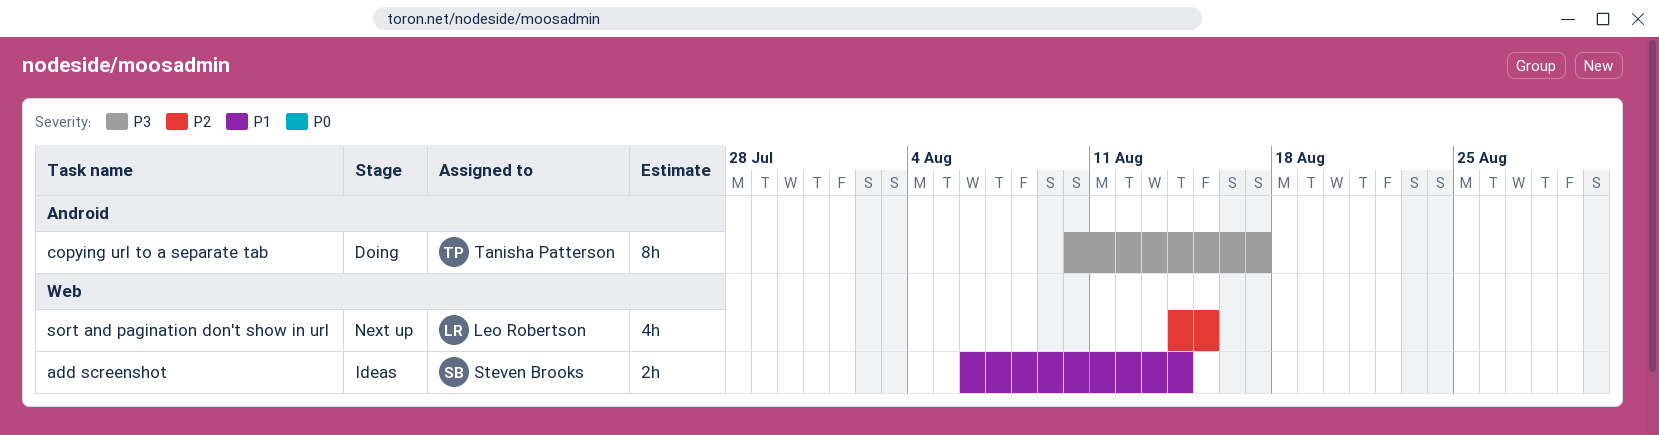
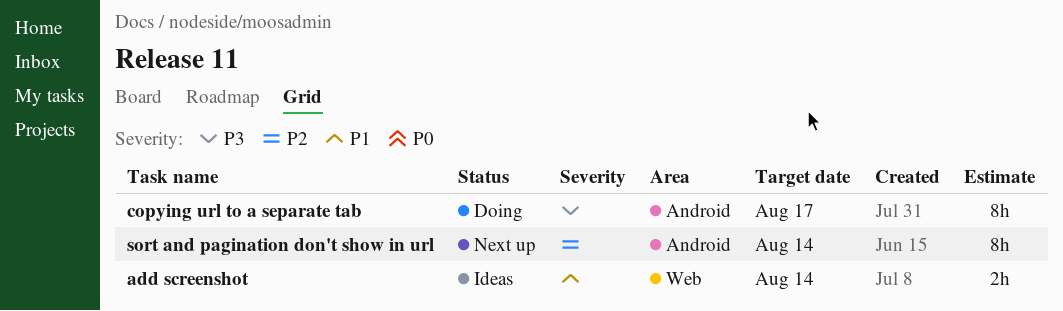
sort and pagination don't show in url, label: Web -> Android
sort and pagination don't show in url, estimate: 4h -> 8h
sort and pagination don't show in url, due: Aug 15 -> Aug 14

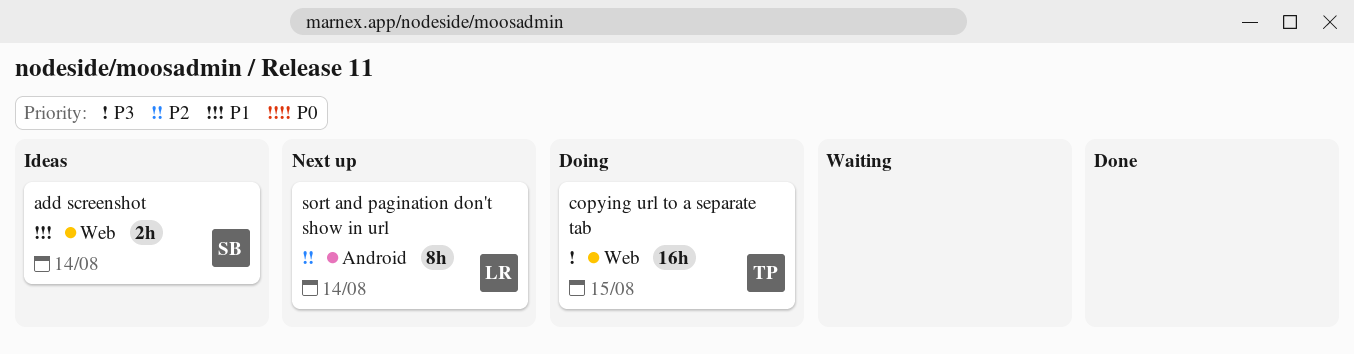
copying url to a separate tab, label: Android -> Web
copying url to a separate tab, estimate: 8h -> 16h
copying url to a separate tab, due: Aug 17 -> Aug 15

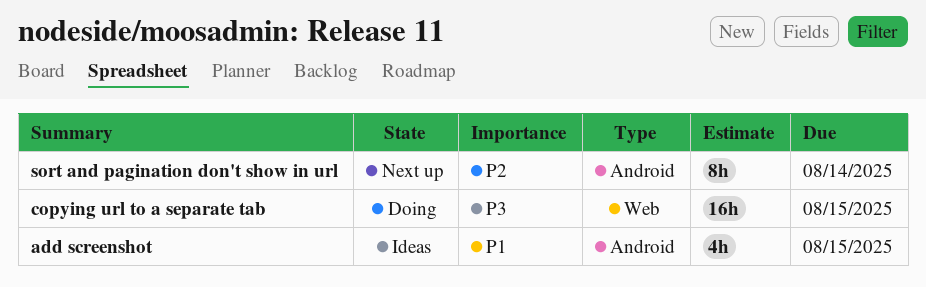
add screenshot, label: Web -> Android
add screenshot, estimate: 2h -> 4h
add screenshot, due: Aug 14 -> Aug 15

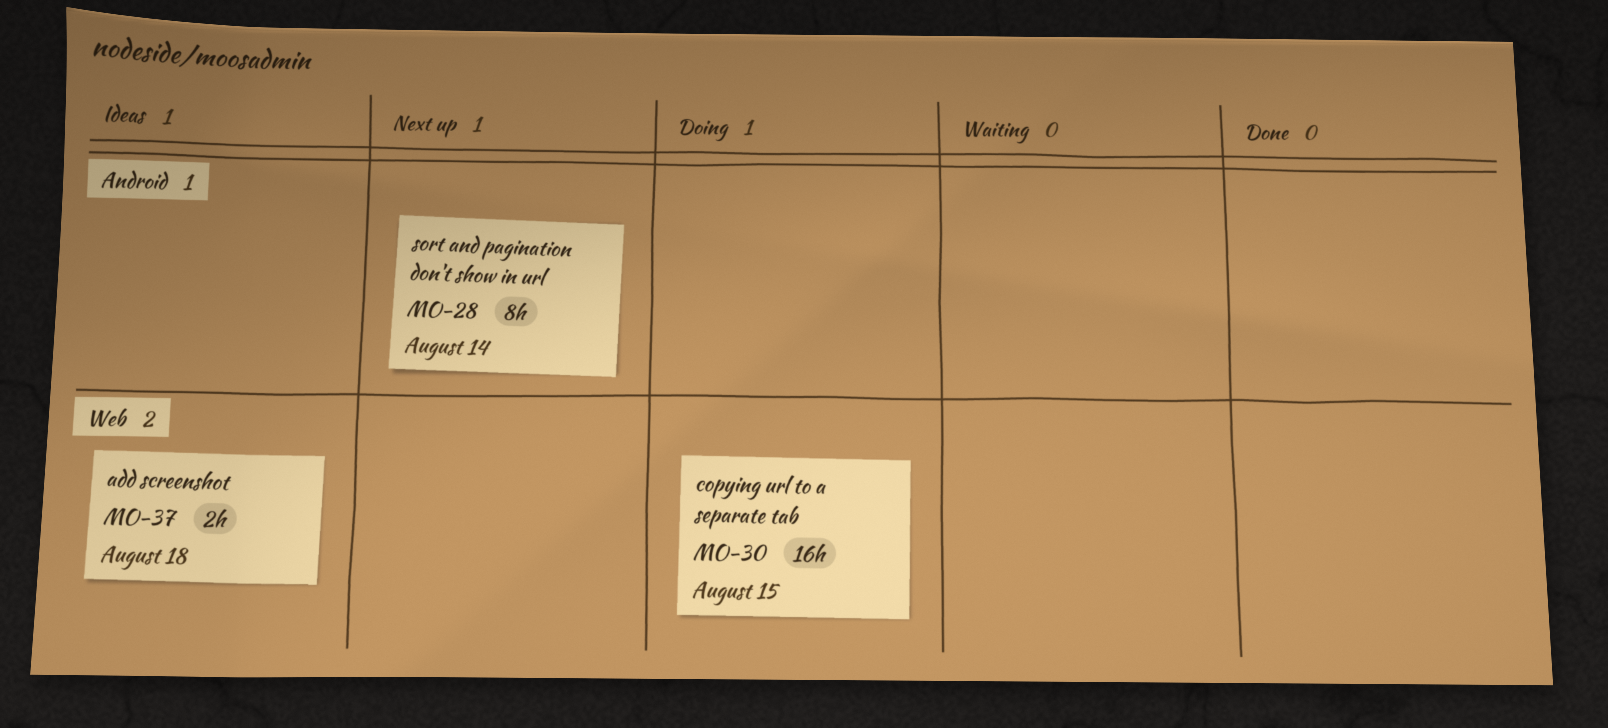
add screenshot, label: Android -> Web
add screenshot, estimate: 4h -> 2h
add screenshot, due: Aug 15 -> Aug 18

